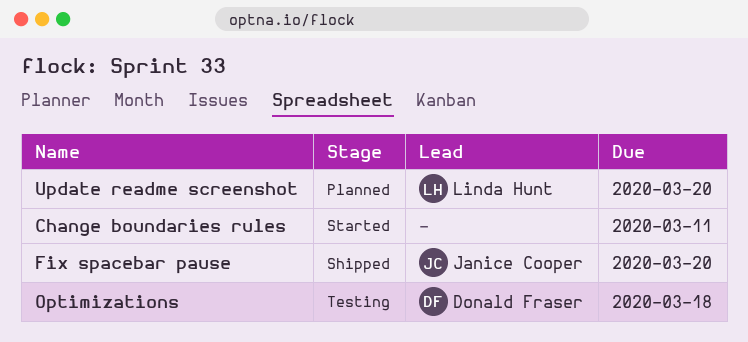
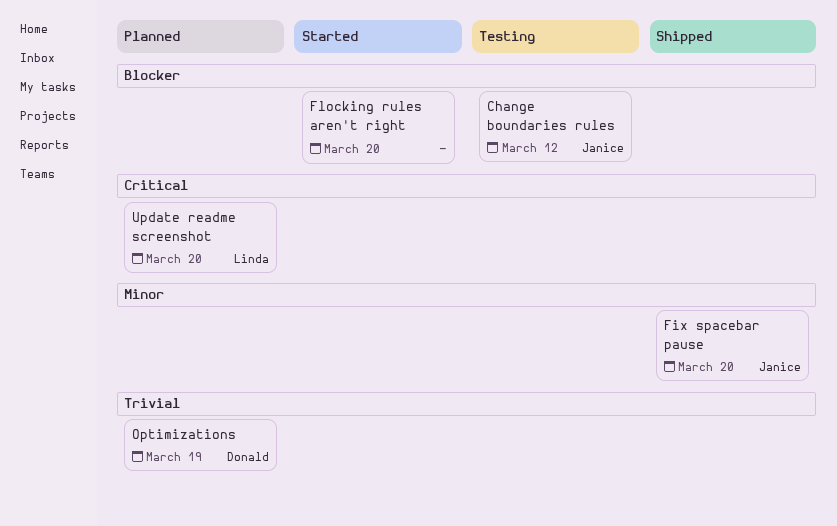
Change boundaries rules, status: Started -> Testing
Change boundaries rules, owner: none -> Janice Cooper
Change boundaries rules, due: Mar 11 -> Mar 12
Flocking rules aren't right: none -> present
Optimizations, status: Testing -> Planned
Optimizations, due: Mar 18 -> Mar 19

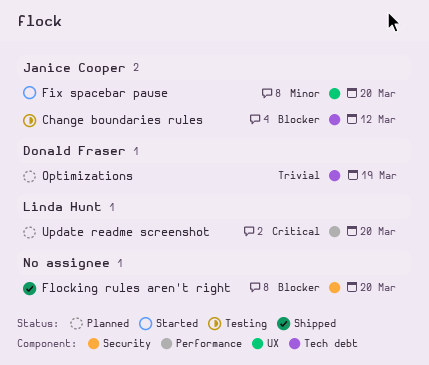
Fix spacebar pause, status: Shipped -> Started
Flocking rules aren't right, status: Started -> Shipped

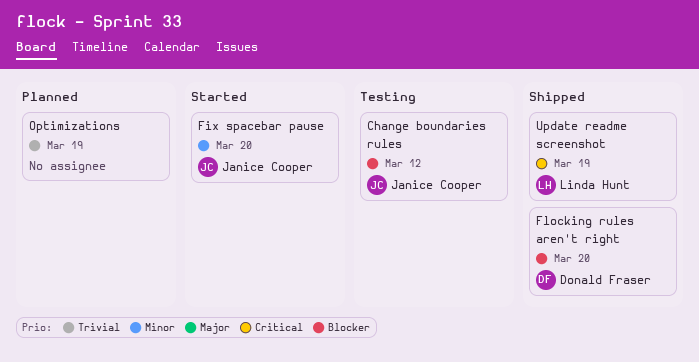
Flocking rules aren't right, owner: none -> Donald Fraser
Optimizations, owner: Donald Fraser -> none
Update readme screenshot, status: Planned -> Shipped
Update readme screenshot, due: Mar 20 -> Mar 19

